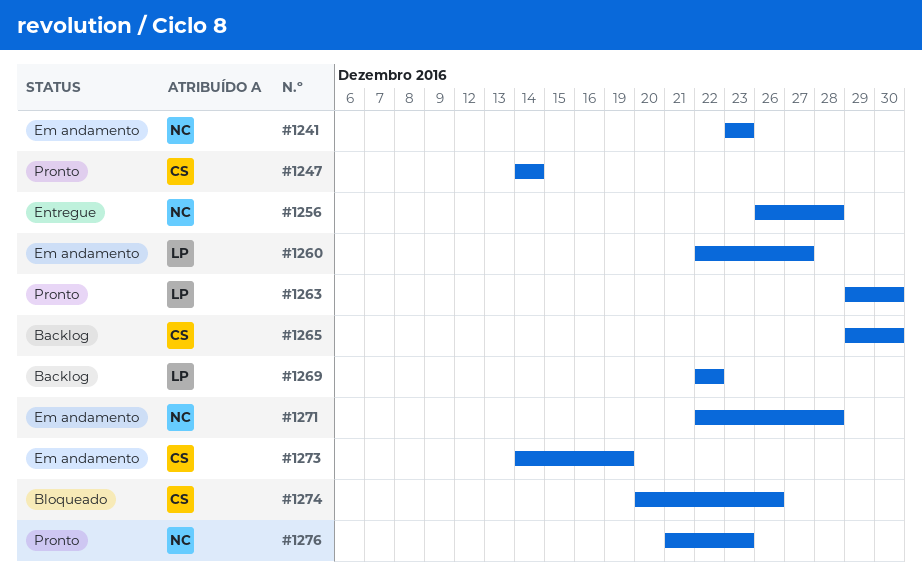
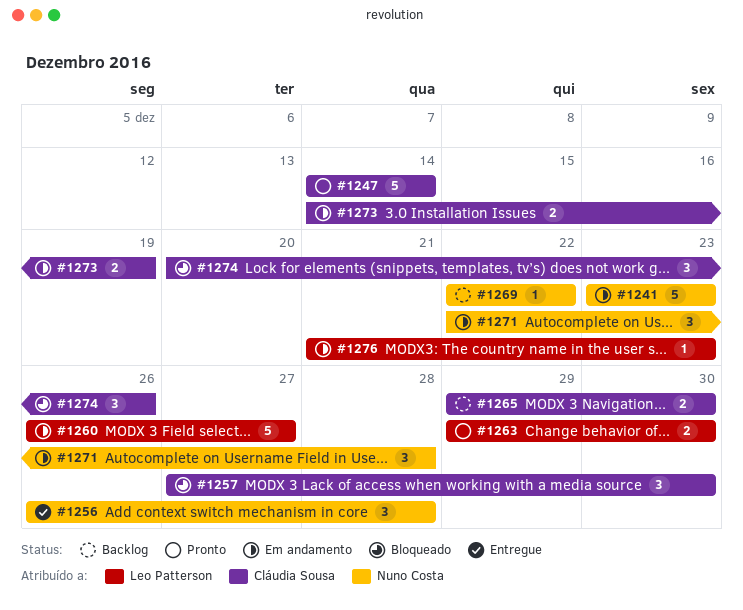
#1257: none -> present
#1260, start: Dec 22 -> Dec 26
#1269, owner: Leo Patterson -> Nuno Costa
#1276, status: Pronto -> Em andamento
#1276, owner: Nuno Costa -> Leo Patterson

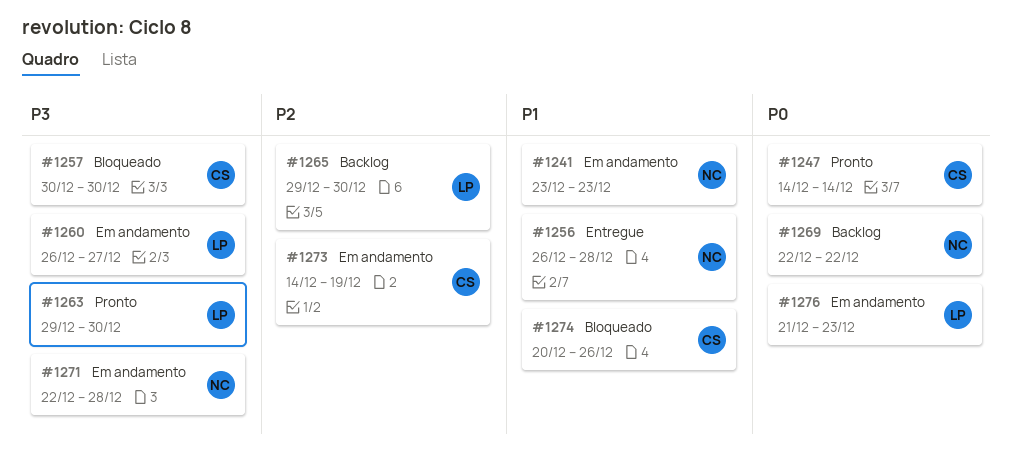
#1257, start: Dec 27 -> Dec 30
#1265, owner: Cláudia Sousa -> Leo Patterson

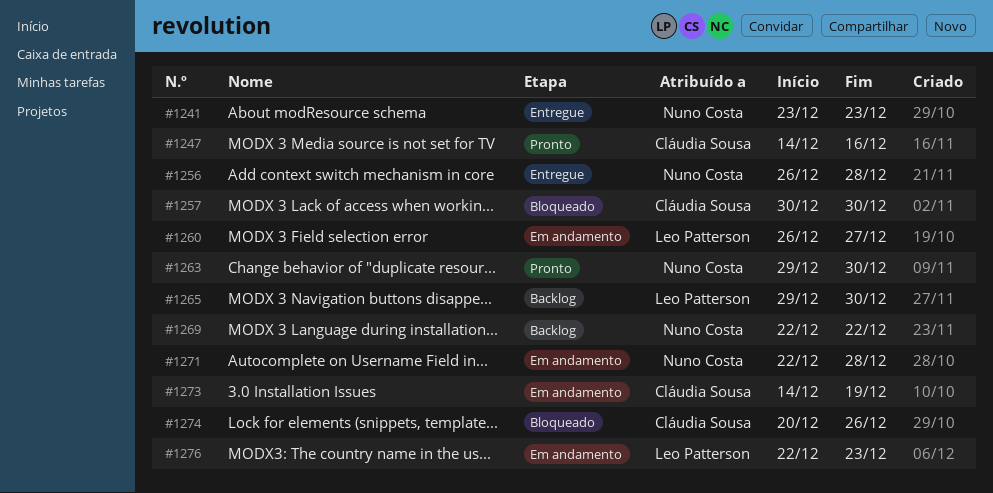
#1241, status: Em andamento -> Entregue
#1247, due: Dec 14 -> Dec 16
#1263, owner: Leo Patterson -> Nuno Costa
#1276, start: Dec 21 -> Dec 22

